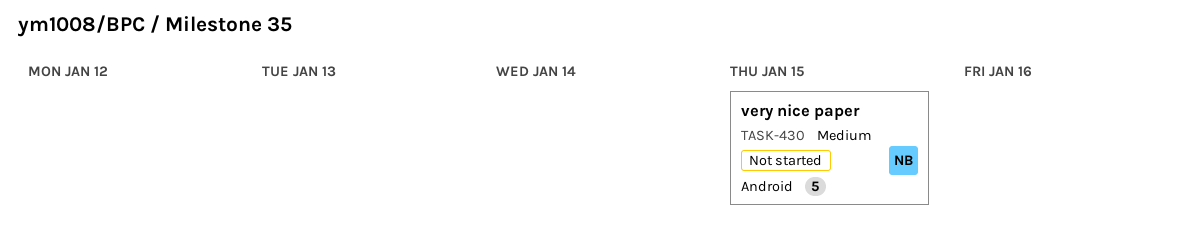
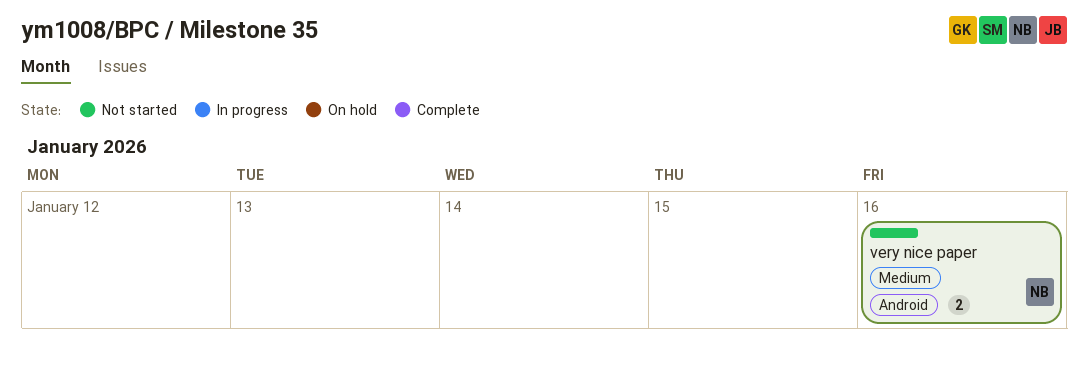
very nice paper, estimate: 5 -> 2
very nice paper, due: Jan 15 -> Jan 16

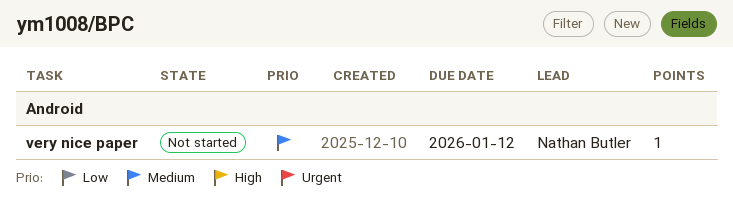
very nice paper, estimate: 2 -> 1
very nice paper, due: Jan 16 -> Jan 12

